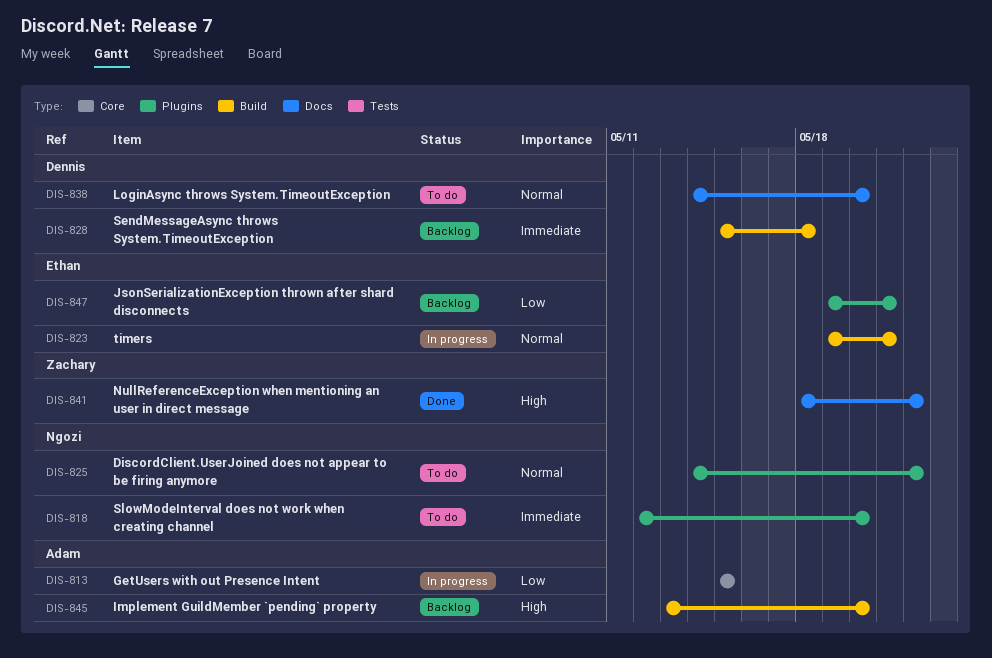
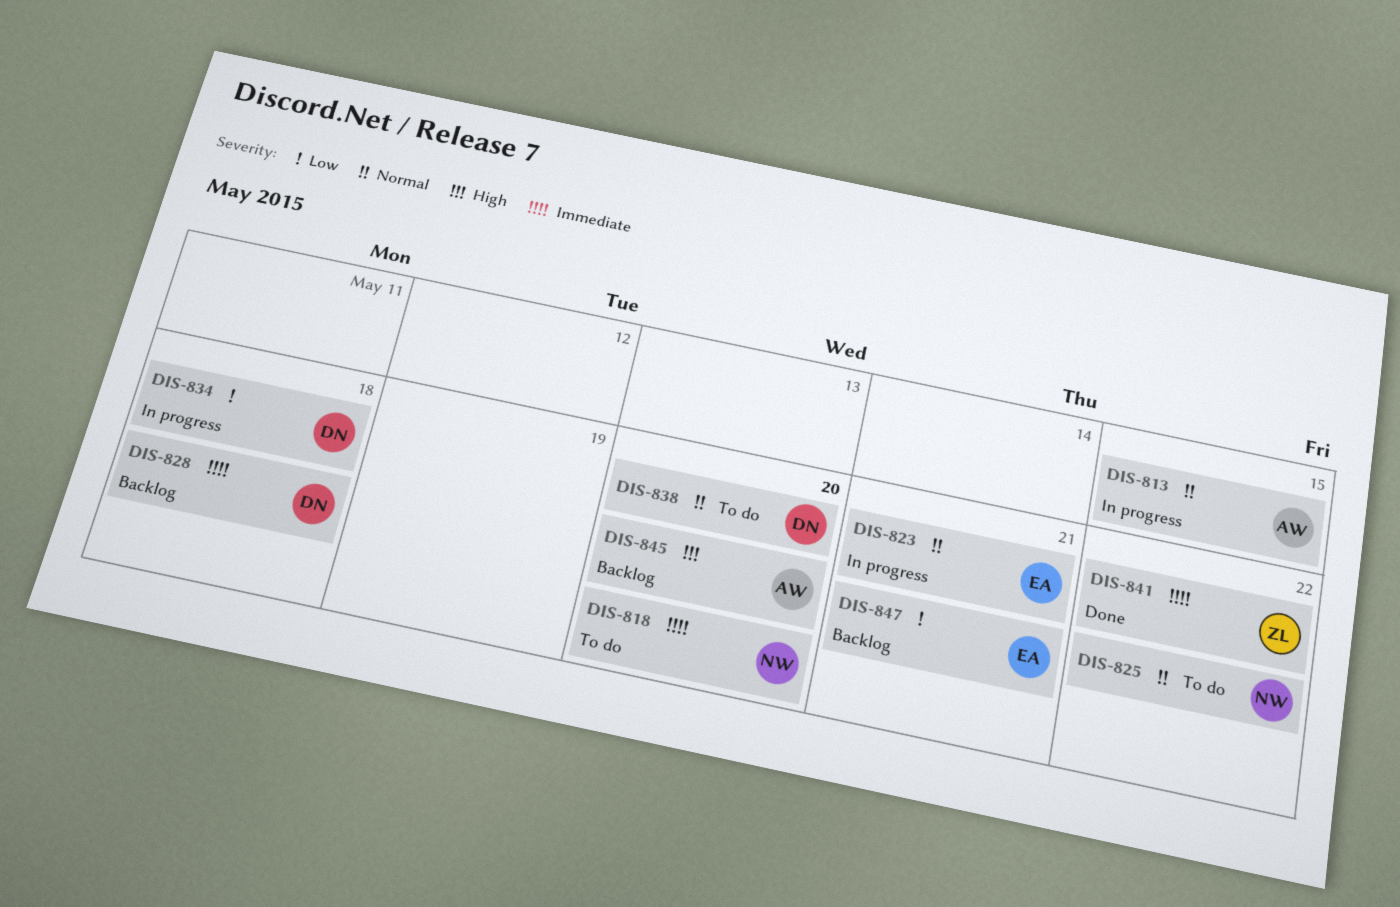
DIS-813, priority: Low -> Normal
DIS-834: none -> present
DIS-841, priority: High -> Immediate

